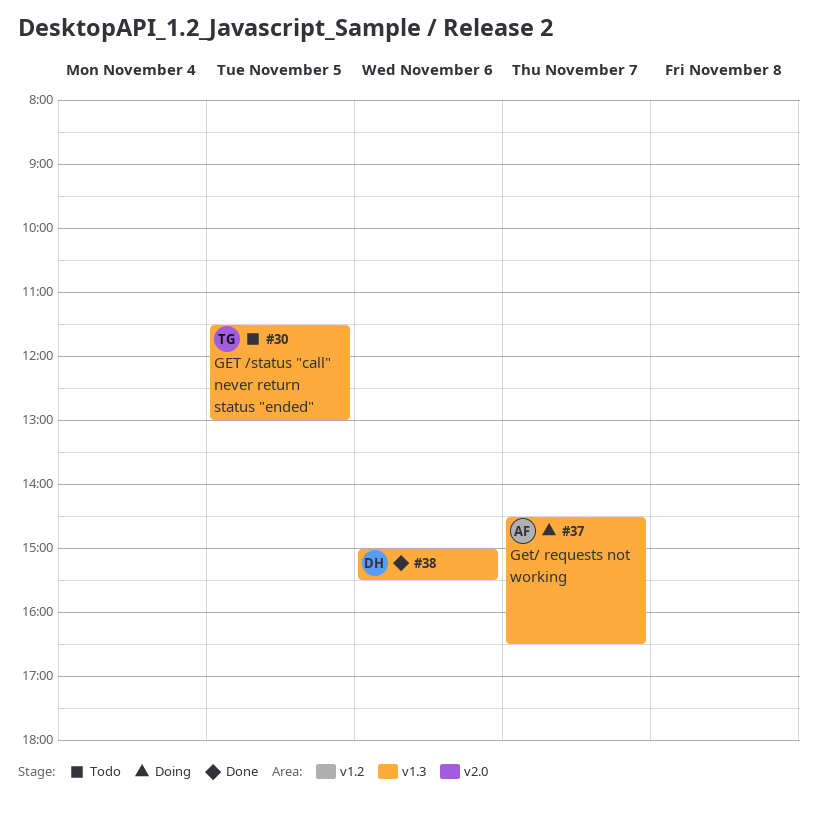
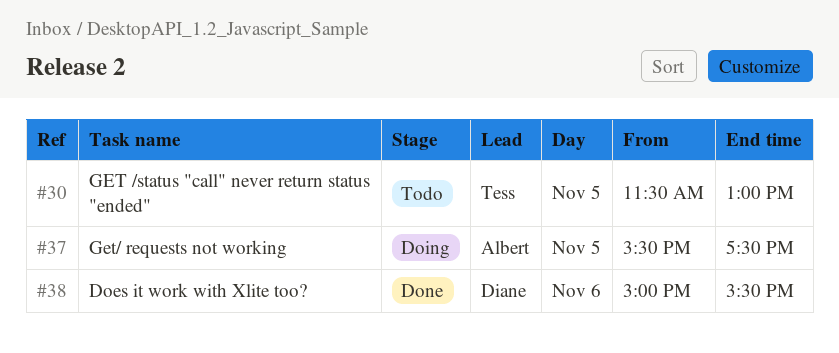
#37, day: Nov 7 -> Nov 5
#37, begins: 14:30 -> 15:30
#37, ends: 16:30 -> 17:30

